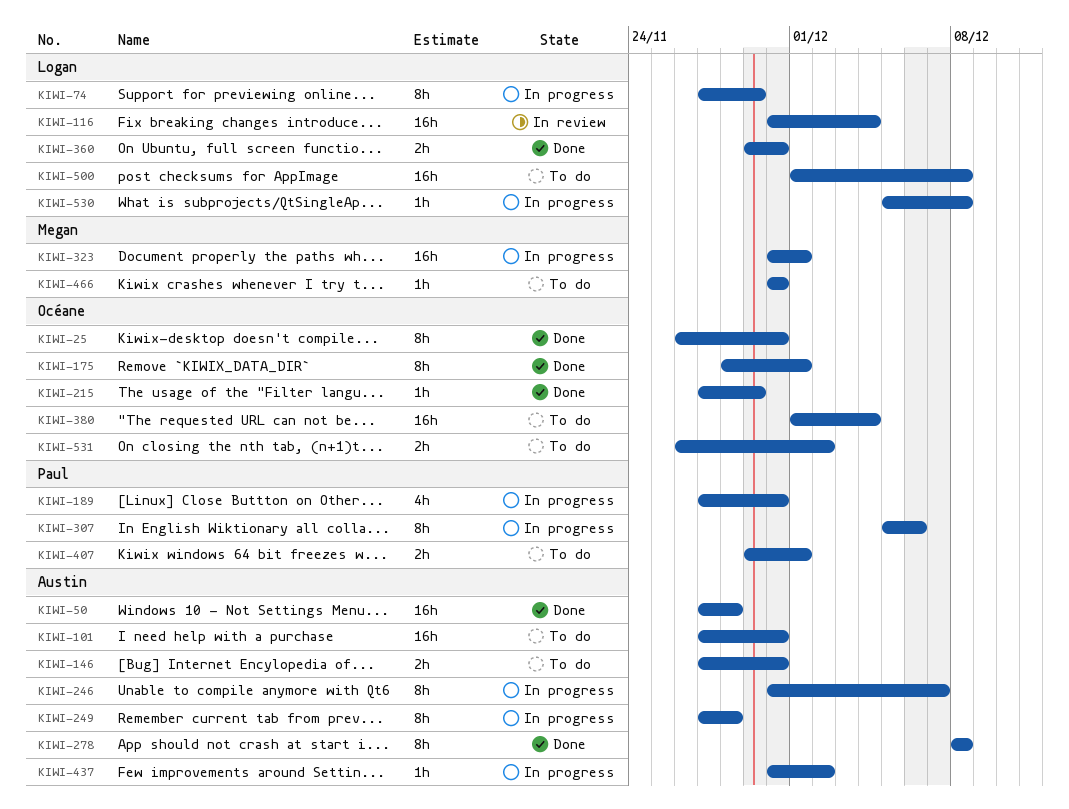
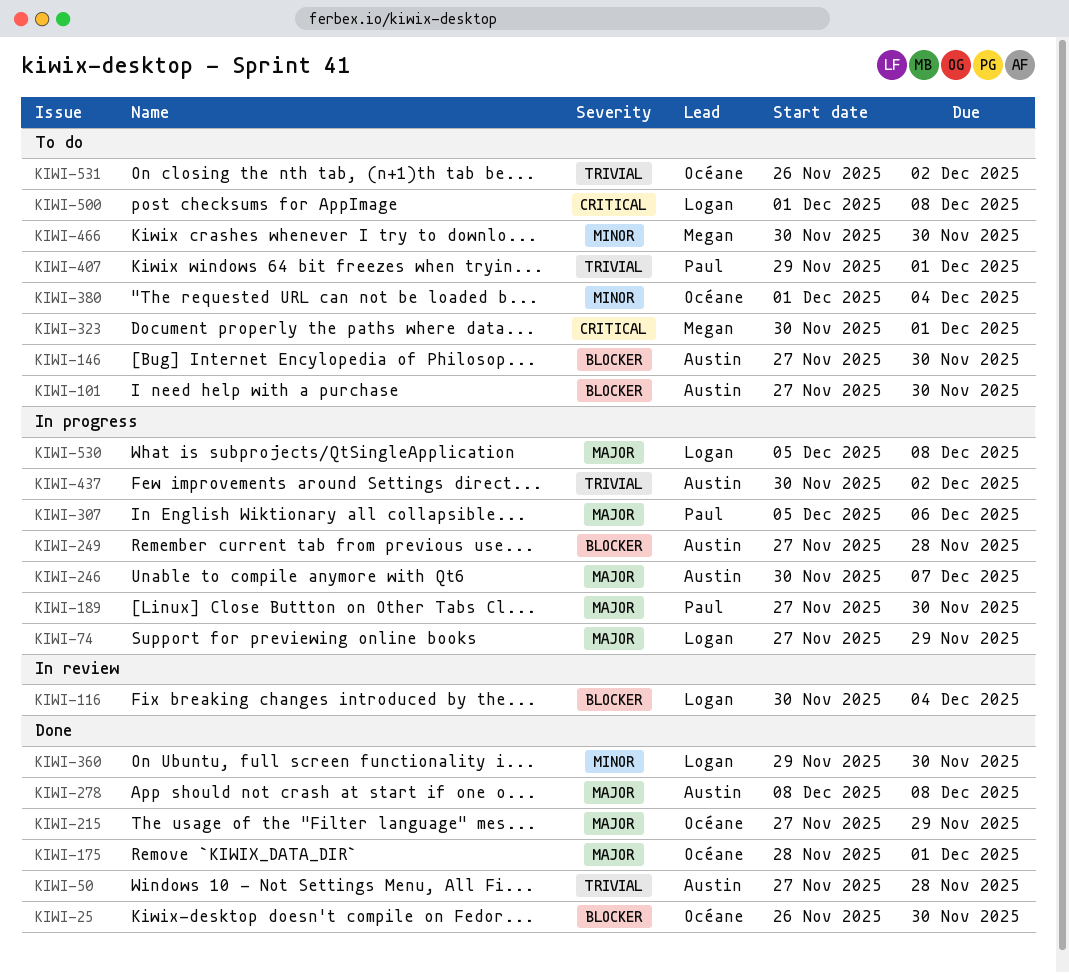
KIWI-323, status: In progress -> To do

